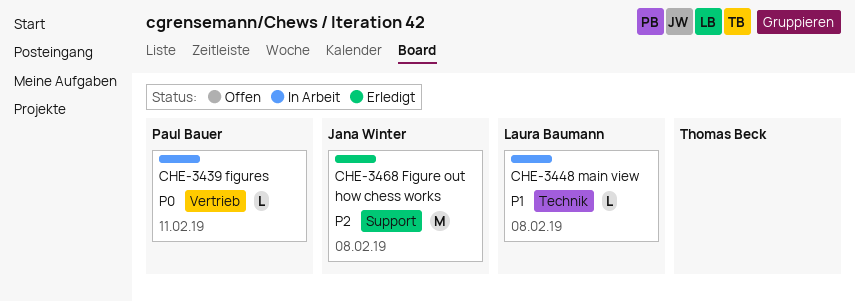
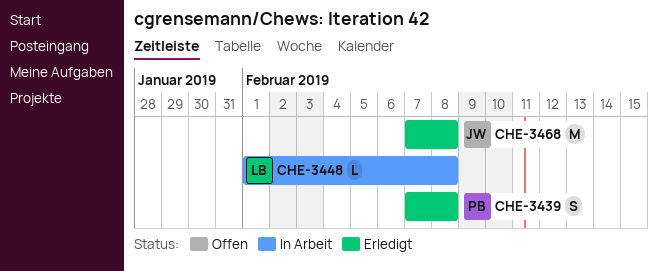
CHE-3439, status: In Arbeit -> Erledigt
CHE-3439, estimate: L -> S
CHE-3439, due: Feb 11 -> Feb 8

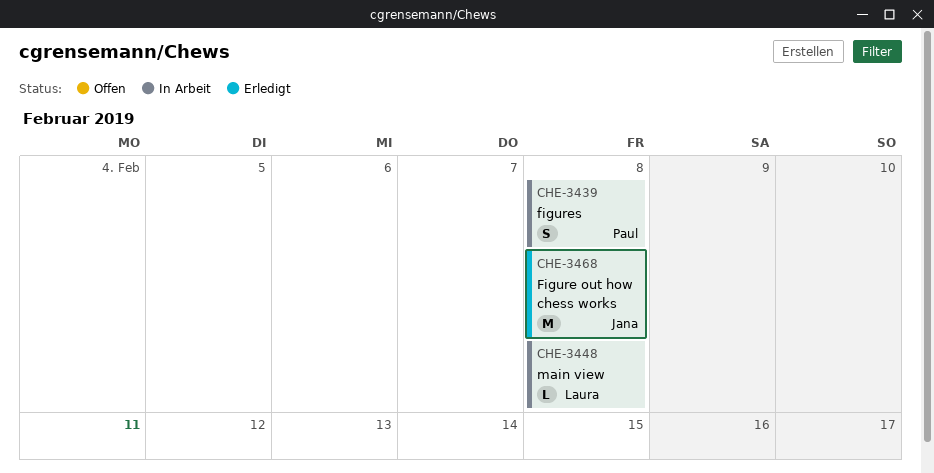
CHE-3439, status: Erledigt -> In Arbeit

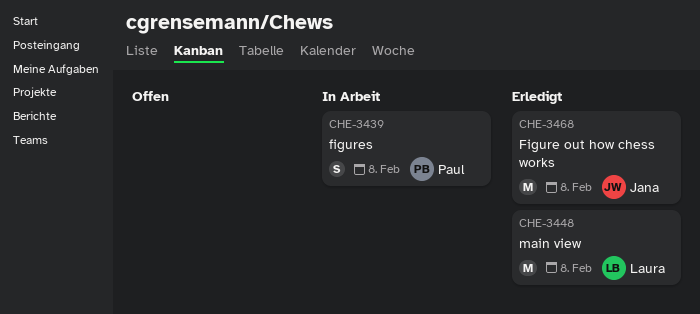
CHE-3448, status: In Arbeit -> Erledigt
CHE-3448, estimate: L -> M

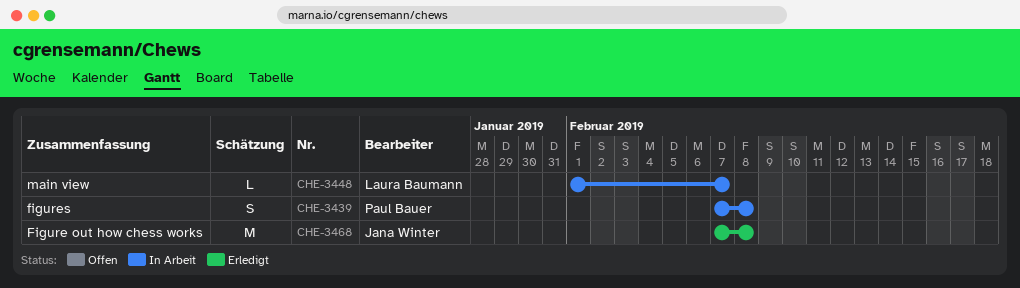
CHE-3448, status: Erledigt -> In Arbeit
CHE-3448, estimate: M -> L
CHE-3448, due: Feb 8 -> Feb 7

